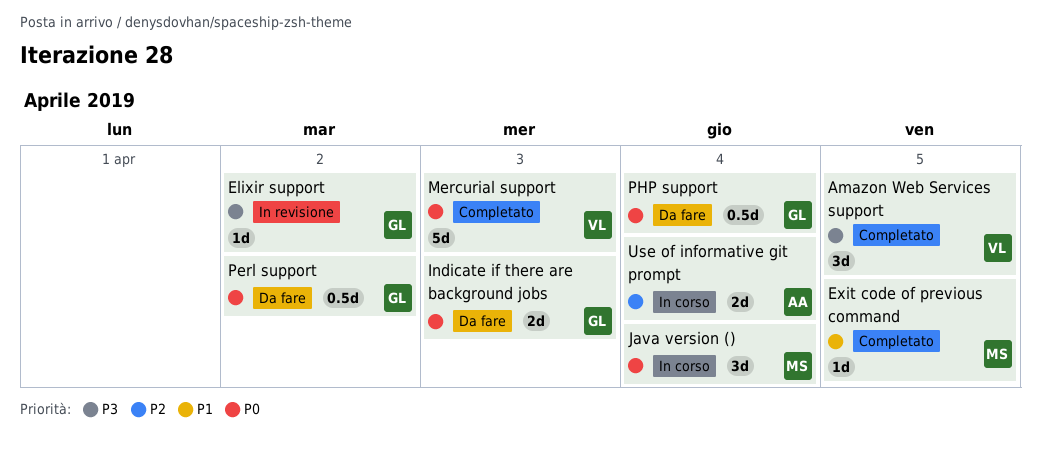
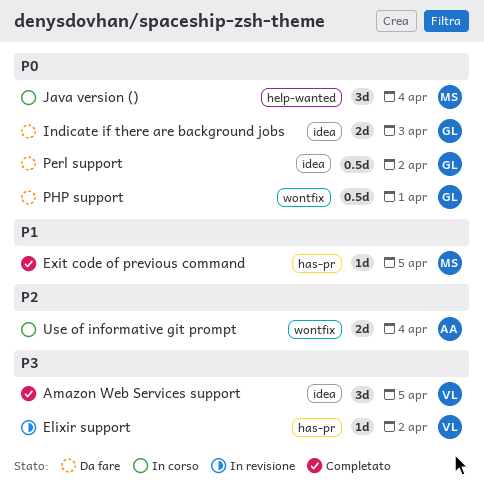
Elixir support, owner: GL -> VL
Mercurial support: present -> none
PHP support, due: Apr 4 -> Apr 1

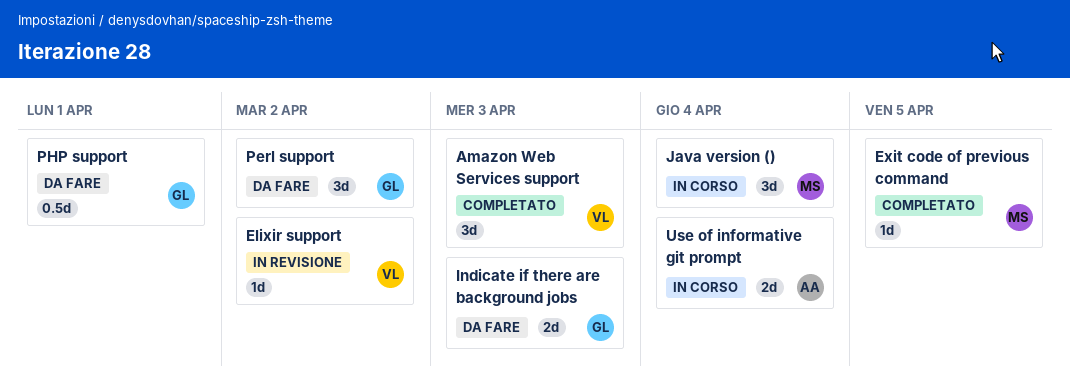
Amazon Web Services support, due: Apr 5 -> Apr 3
Perl support, estimate: 0.5d -> 3d

